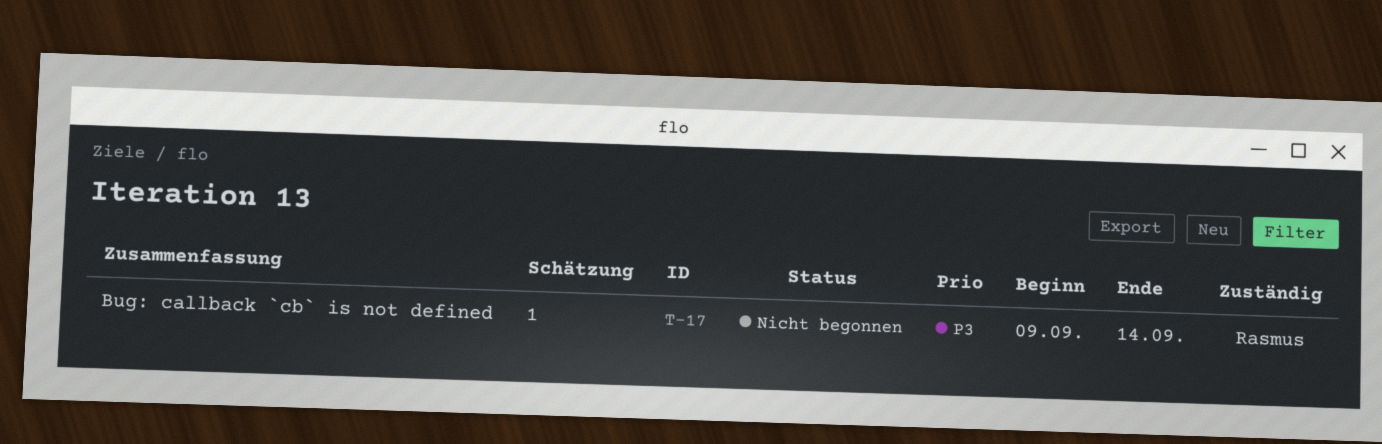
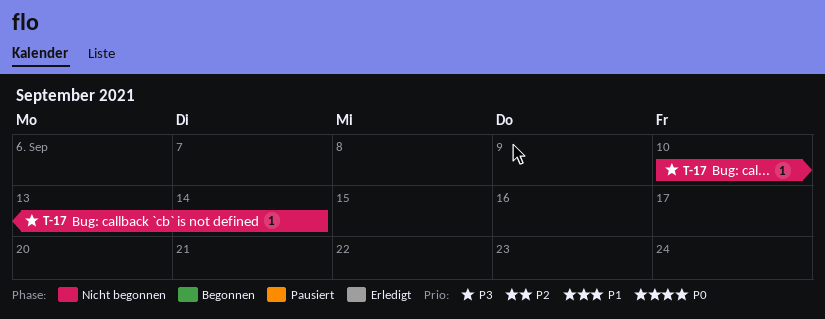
T-17, start: Sep 9 -> Sep 10

